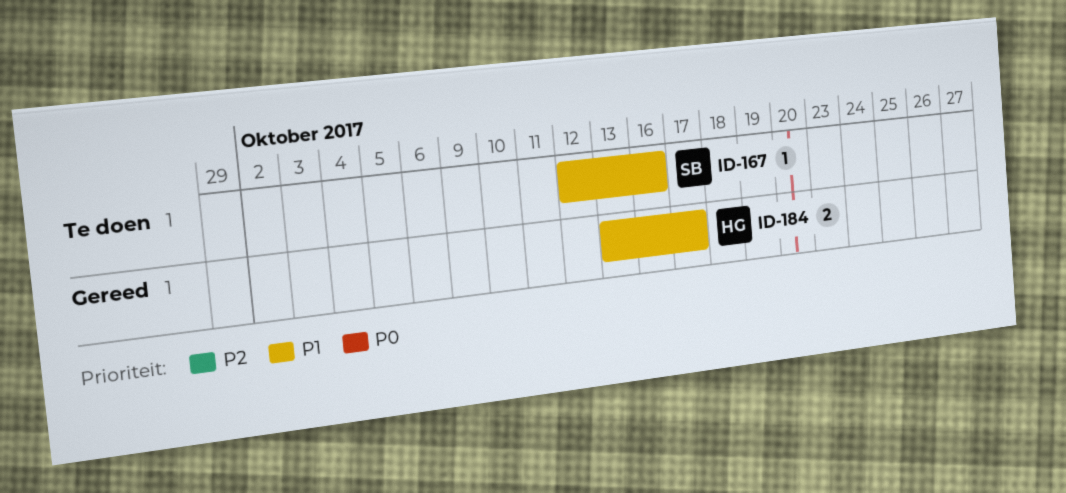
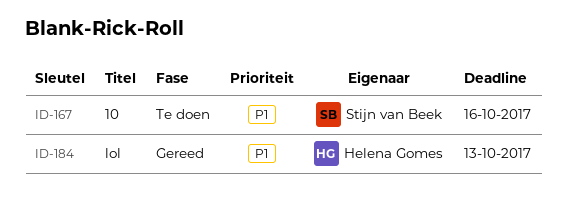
ID-184, due: Oct 17 -> Oct 13

